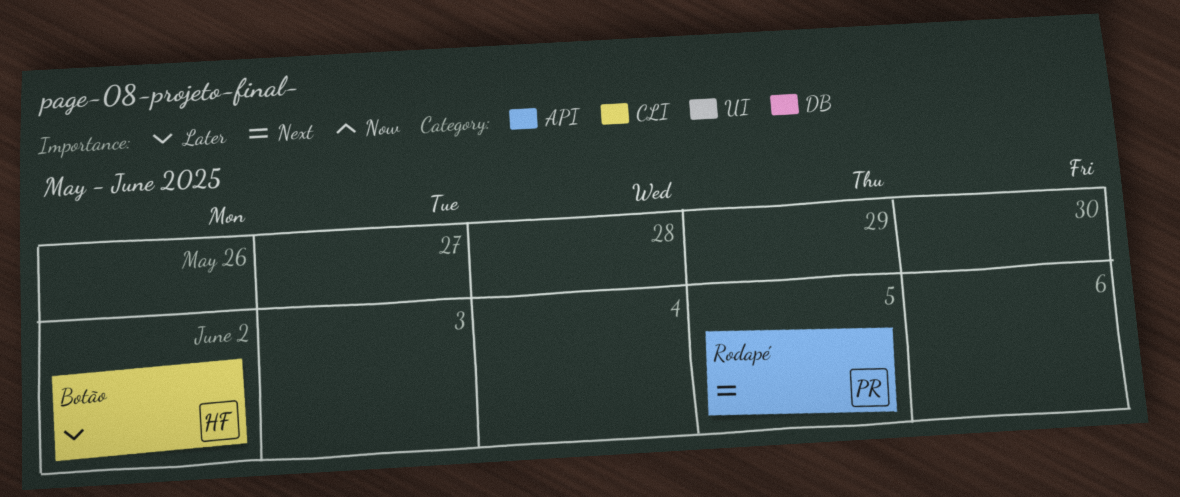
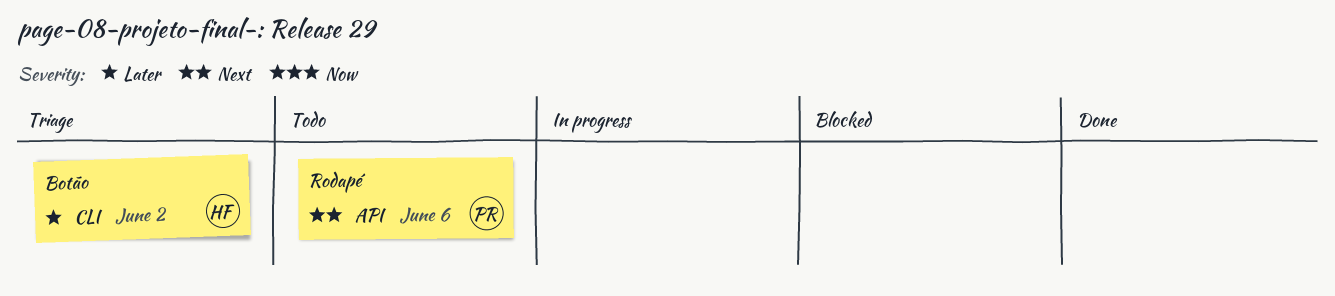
Rodapé, due: Jun 5 -> Jun 6

